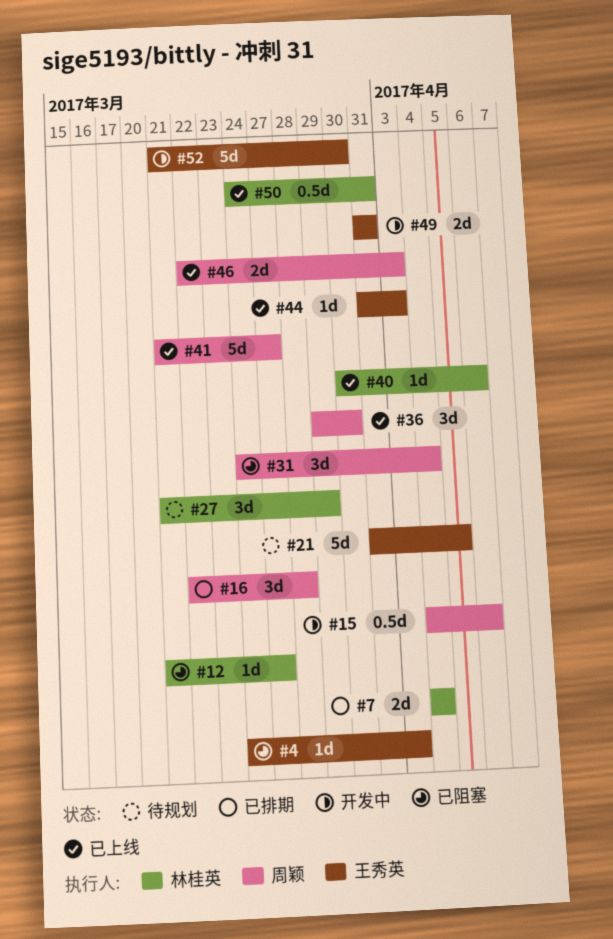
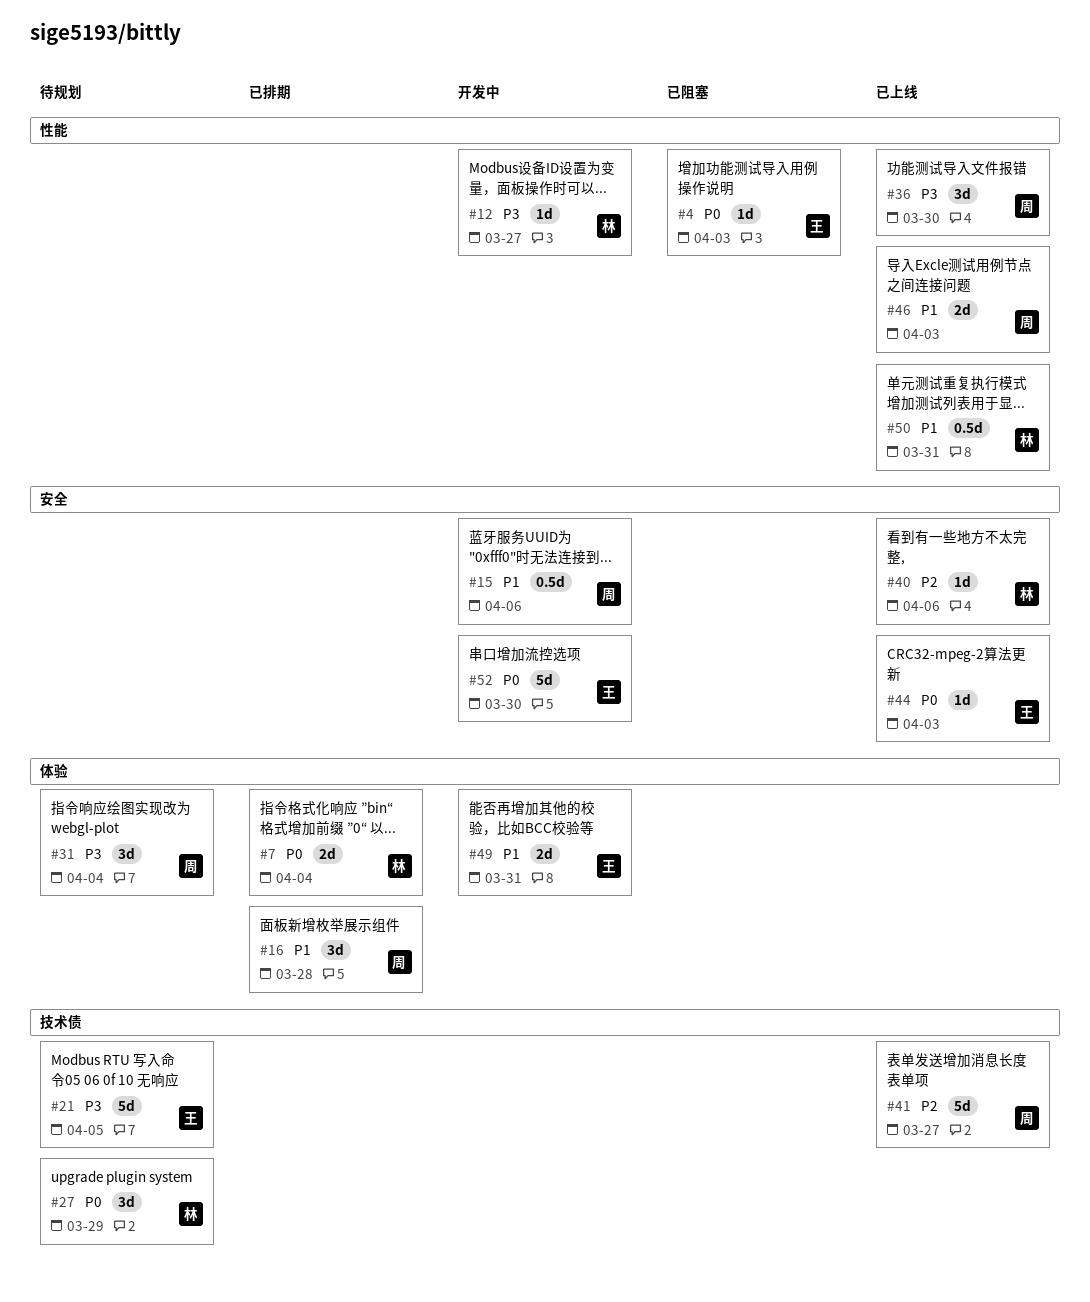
#12, status: 已阻塞 -> 开发中
#31, status: 已阻塞 -> 待规划

